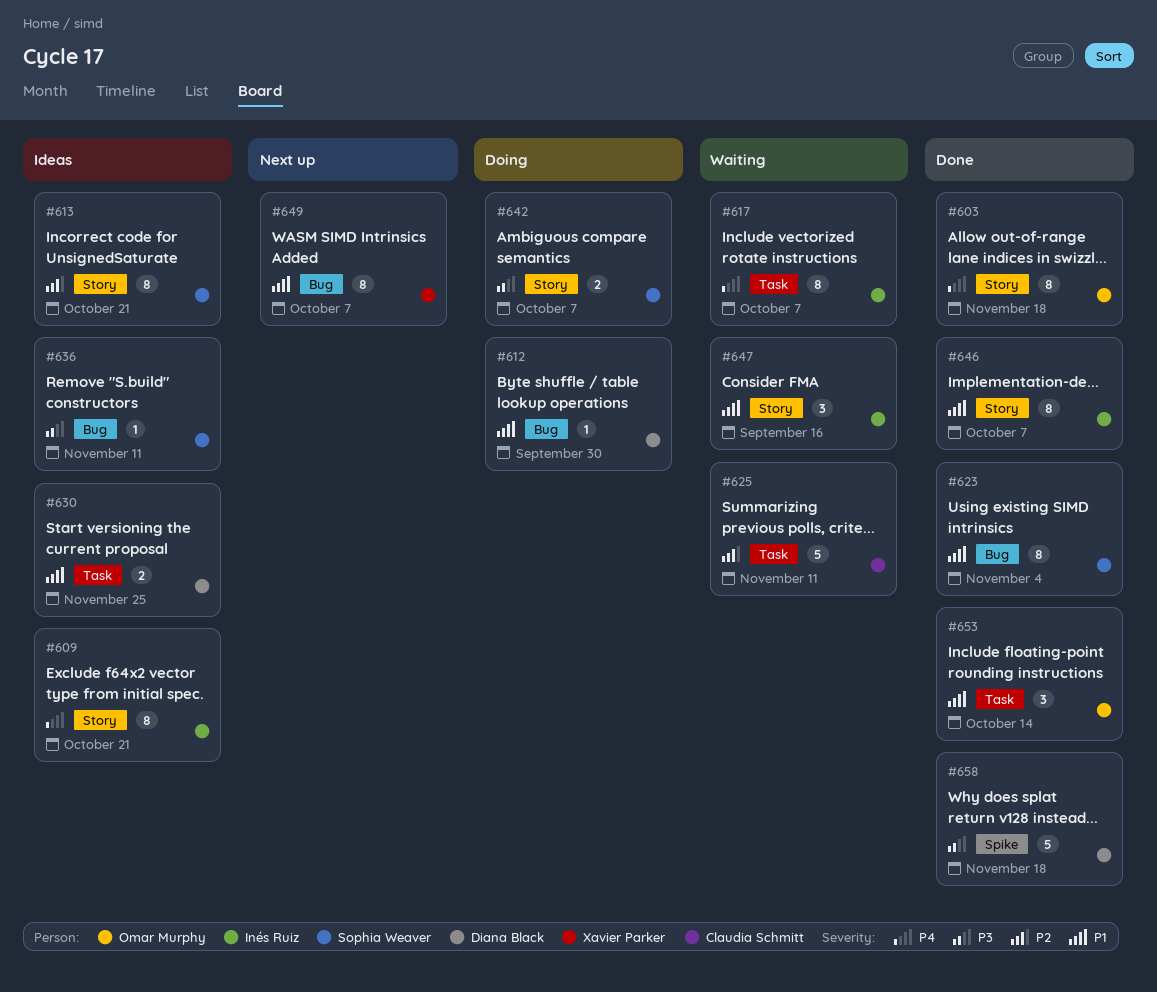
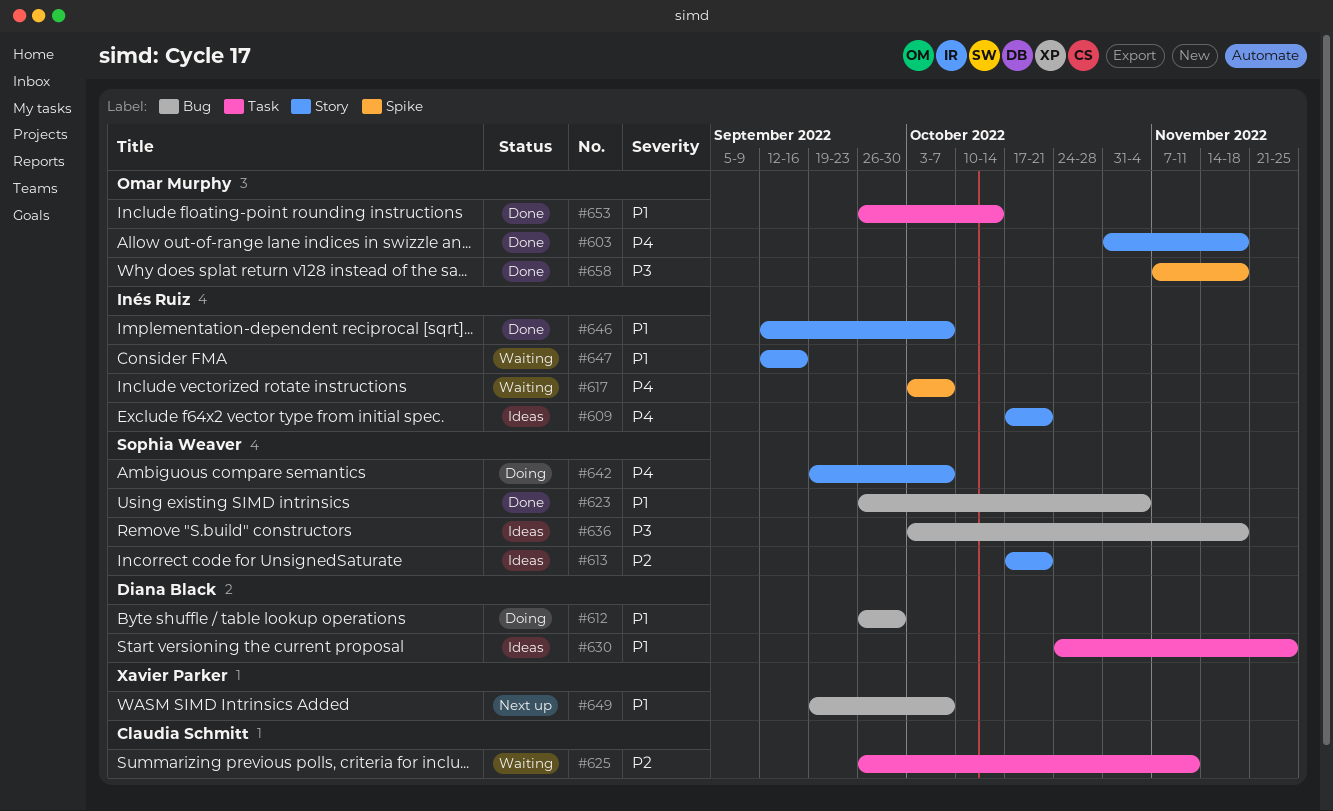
#617, label: Task -> Spike
#636, due: Nov 11 -> Nov 18
#642, priority: P3 -> P4
#658, owner: Diana Black -> Omar Murphy

